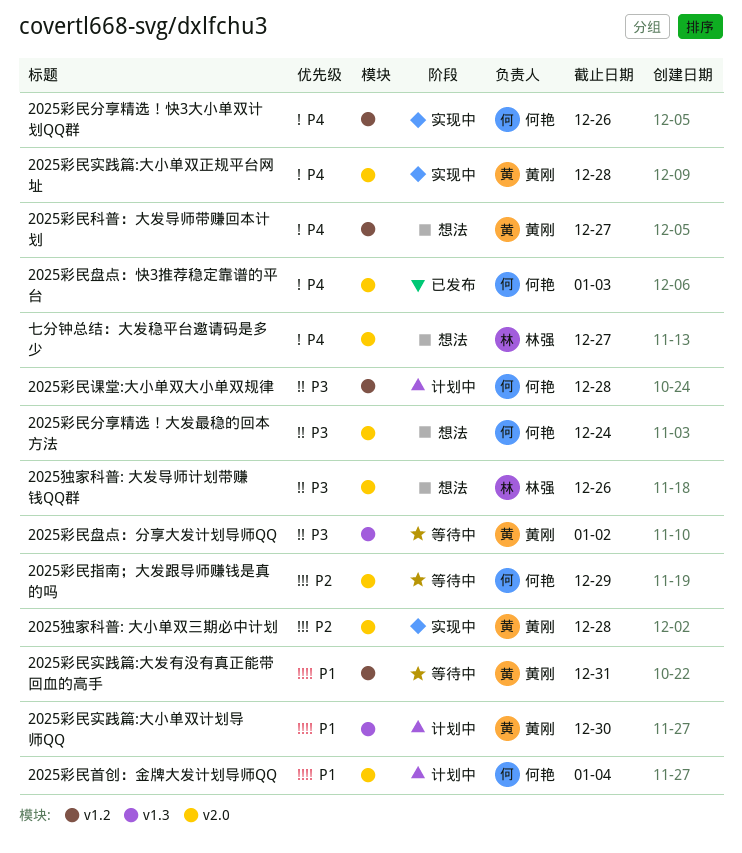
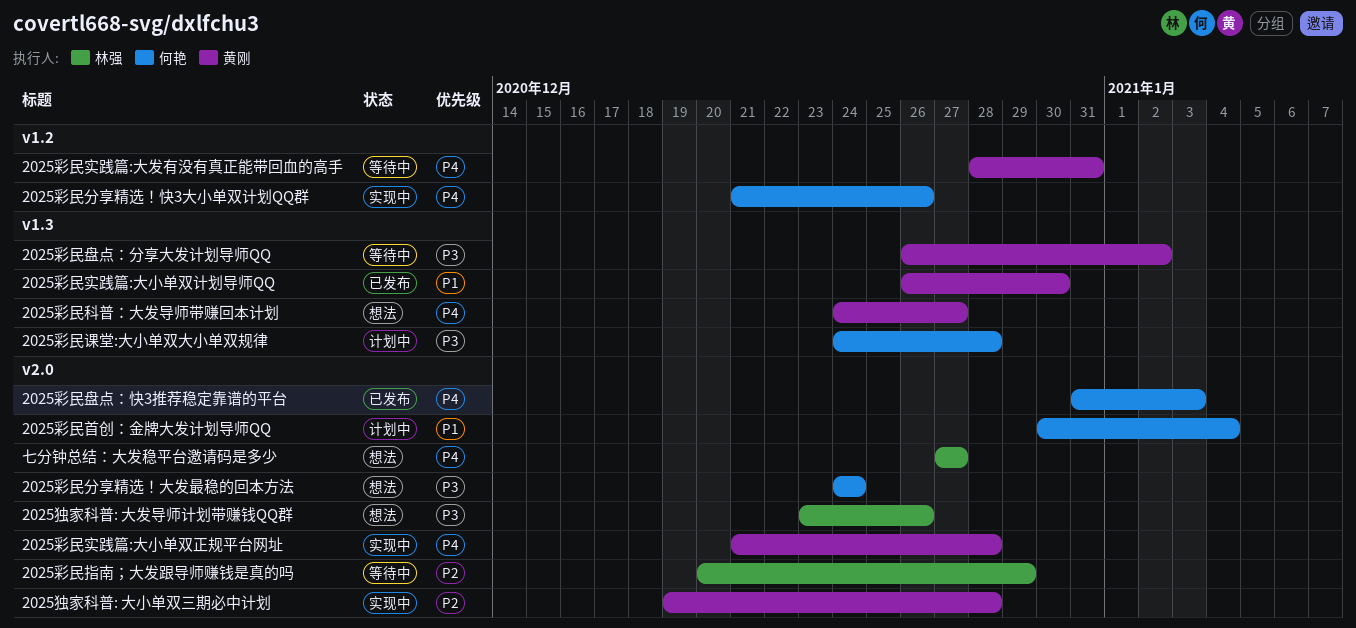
2025彩民实践篇:大发有没有真正能带回血的高手, priority: P1 -> P4
2025彩民实践篇:大小单双计划导师QQ, status: 计划中 -> 已发布
2025彩民指南；大发跟导师赚钱是真的吗, owner: 何艳 -> 林强
2025彩民科普：大发导师带赚回本计划, label: v1.2 -> v1.3
2025彩民课堂:大小单双大小单双规律, label: v1.2 -> v1.3

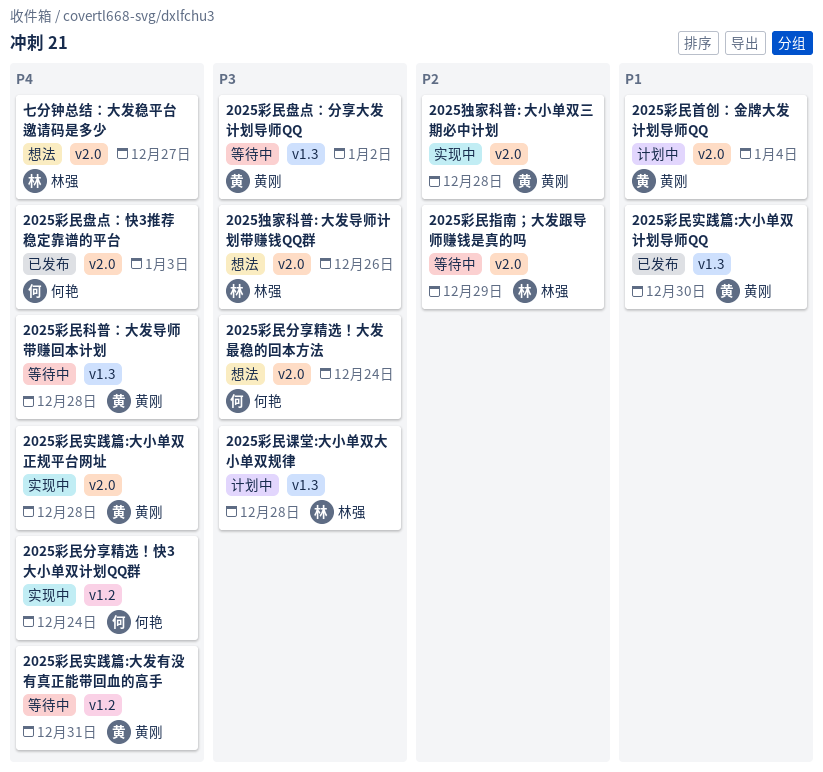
2025彩民分享精选！快3大小单双计划QQ群, due: Dec 26 -> Dec 24
2025彩民科普：大发导师带赚回本计划, status: 想法 -> 等待中
2025彩民科普：大发导师带赚回本计划, due: Dec 27 -> Dec 28
2025彩民课堂:大小单双大小单双规律, owner: 何艳 -> 林强
2025彩民首创：金牌大发计划导师QQ, owner: 何艳 -> 黄刚

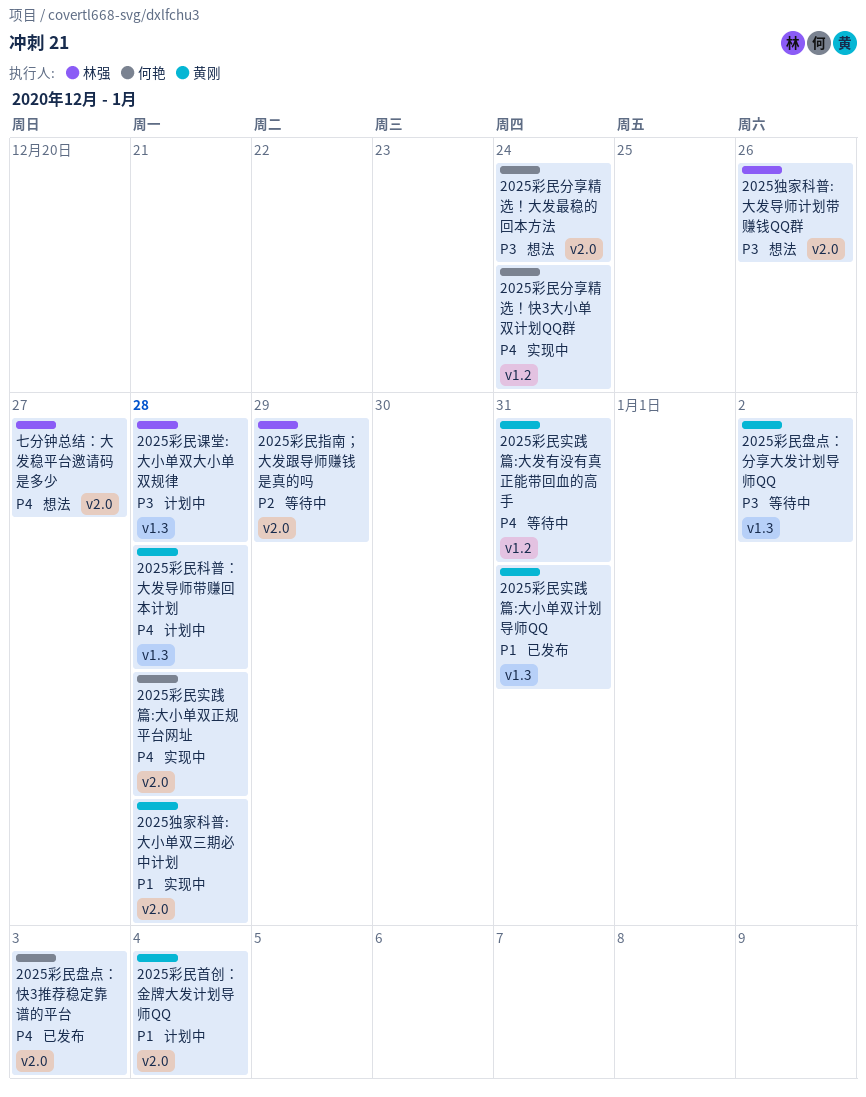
2025彩民实践篇:大小单双正规平台网址, owner: 黄刚 -> 何艳
2025彩民实践篇:大小单双计划导师QQ, due: Dec 30 -> Dec 31
2025彩民科普：大发导师带赚回本计划, status: 等待中 -> 计划中
2025独家科普: 大小单双三期必中计划, priority: P2 -> P1

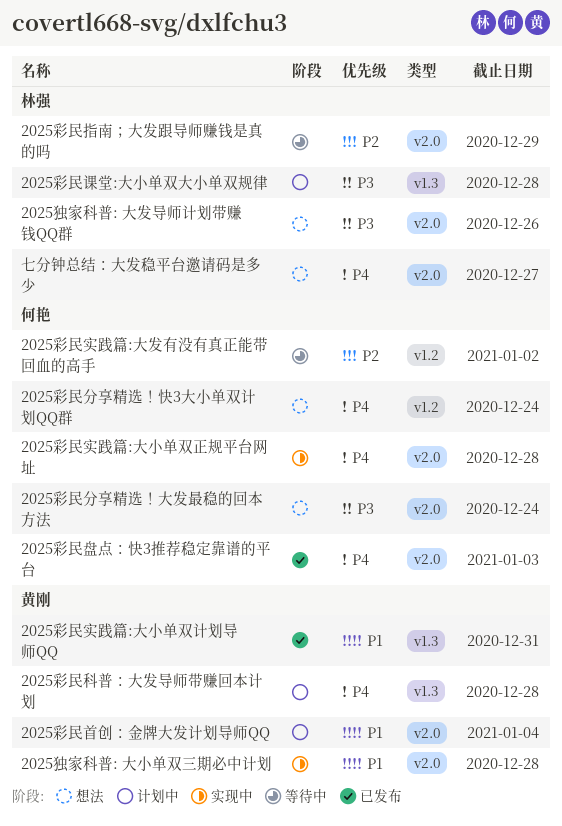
2025彩民分享精选！快3大小单双计划QQ群, status: 实现中 -> 想法
2025彩民实践篇:大发有没有真正能带回血的高手, owner: 黄刚 -> 何艳
2025彩民实践篇:大发有没有真正能带回血的高手, priority: P4 -> P2
2025彩民实践篇:大发有没有真正能带回血的高手, due: Dec 31 -> Jan 2
2025彩民盘点：分享大发计划导师QQ: present -> none

